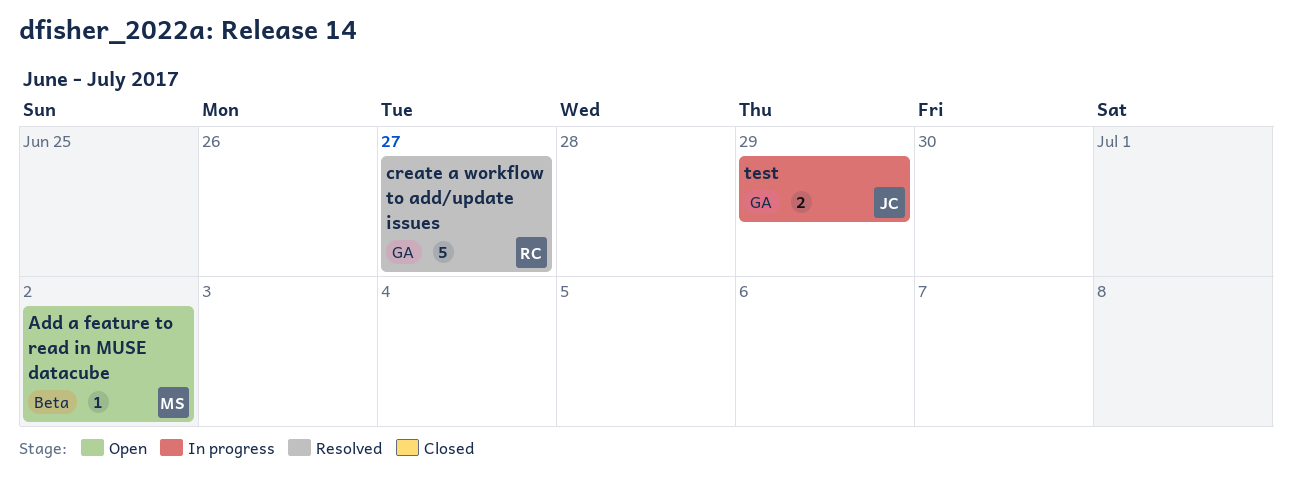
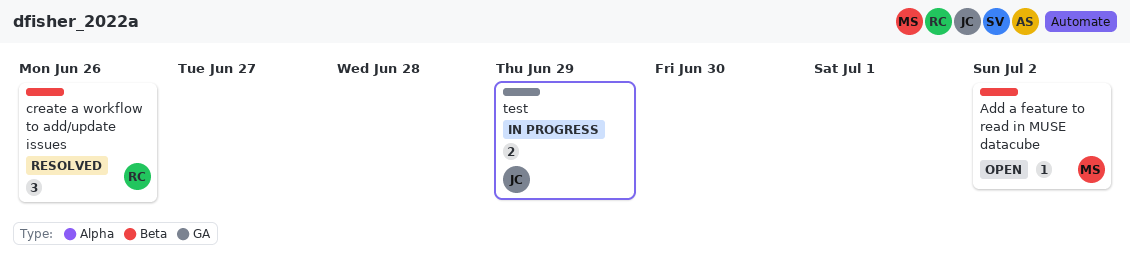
create a workflow to add/update issues, label: GA -> Beta
create a workflow to add/update issues, estimate: 5 -> 3
create a workflow to add/update issues, due: Jun 27 -> Jun 26

